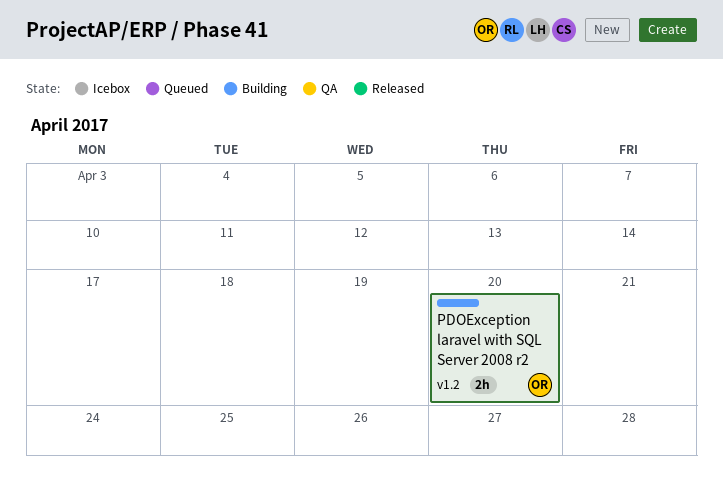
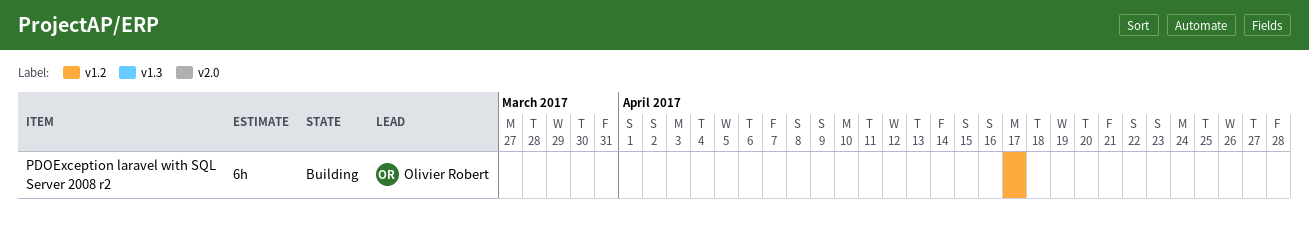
PDOException laravel with SQL Server 2008 r2, estimate: 2h -> 6h
PDOException laravel with SQL Server 2008 r2, due: Apr 20 -> Apr 17

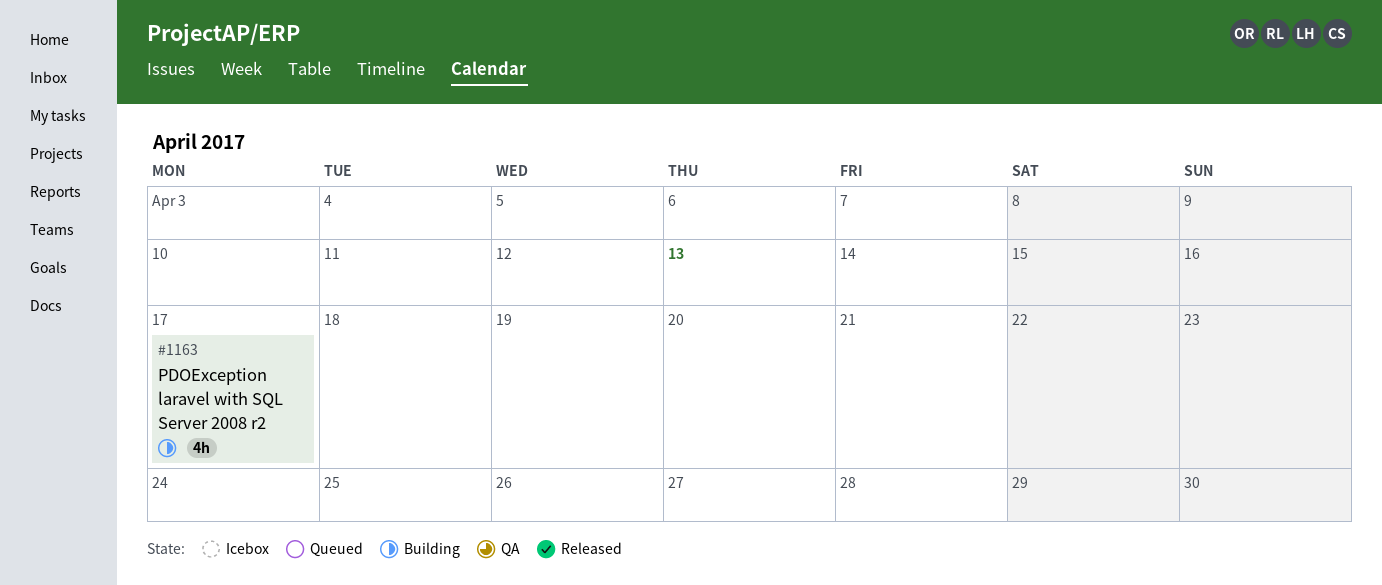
PDOException laravel with SQL Server 2008 r2, estimate: 6h -> 4h

